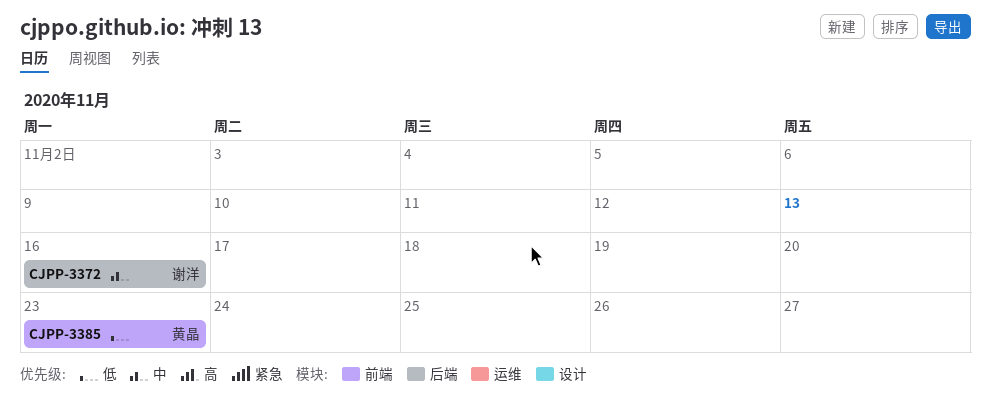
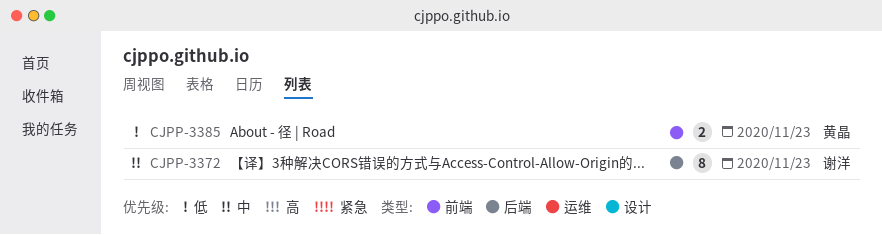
CJPP-3372, due: Nov 16 -> Nov 23

